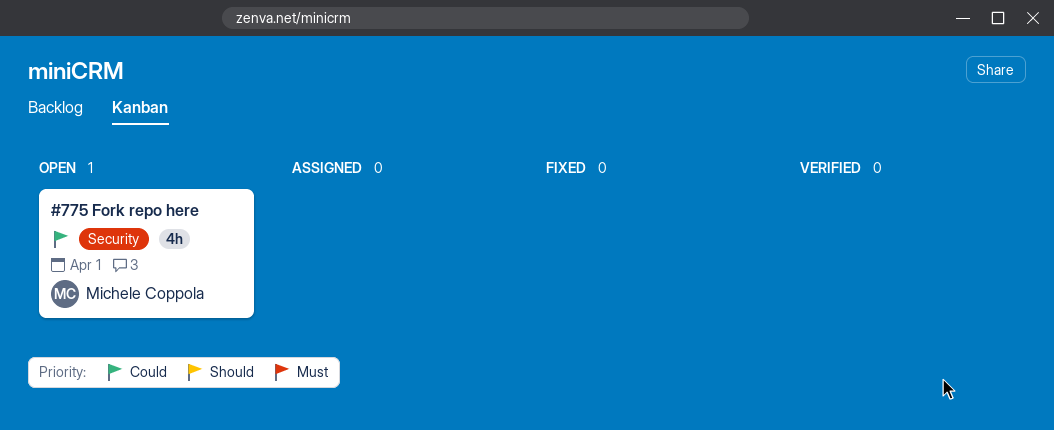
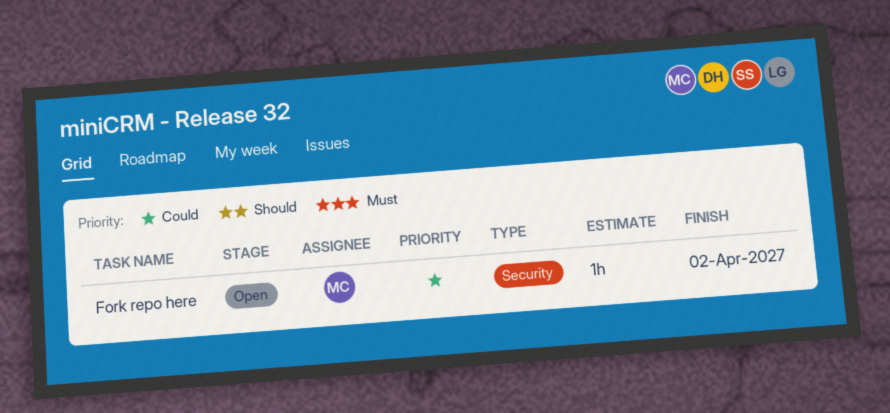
Fork repo here, estimate: 4h -> 1h
Fork repo here, due: Apr 1 -> Apr 2

